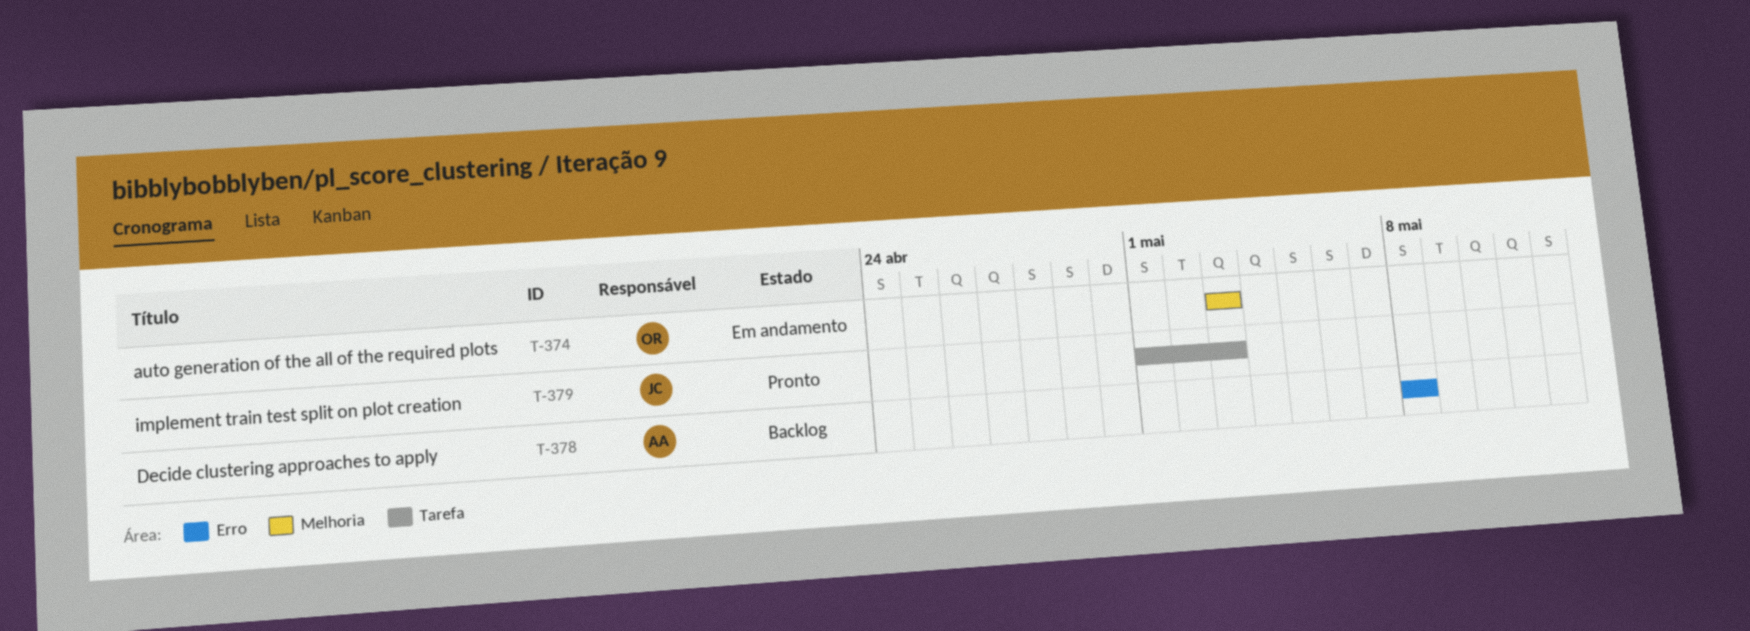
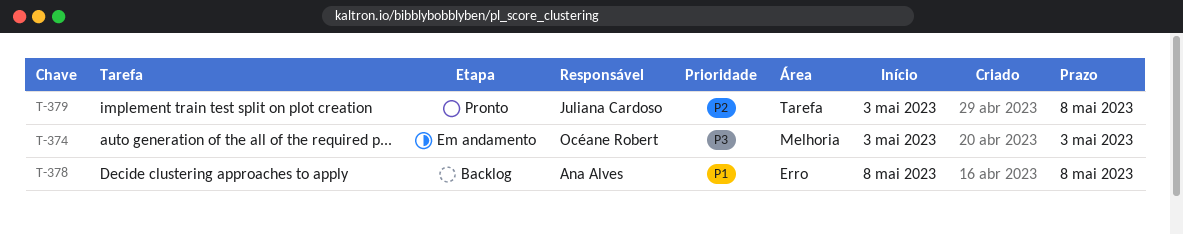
T-379, start: May 1 -> May 3
T-379, due: May 3 -> May 8

